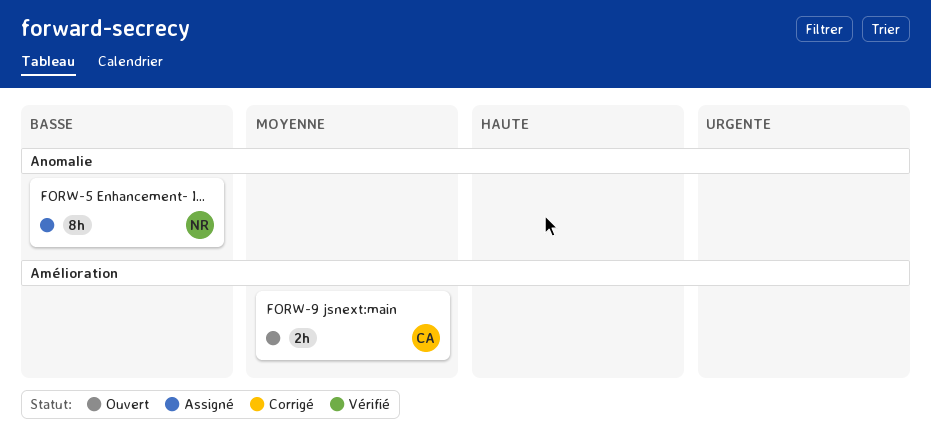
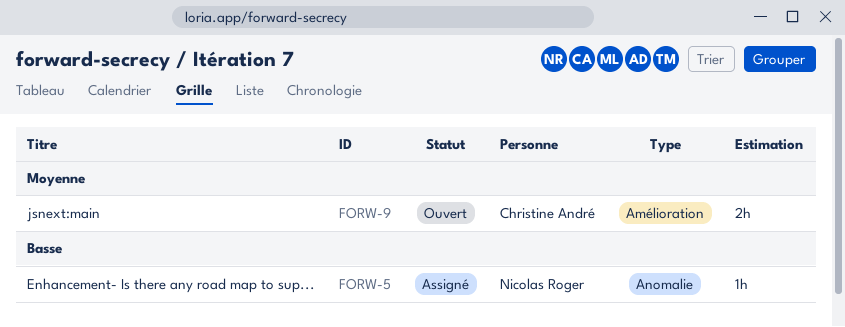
FORW-5, estimate: 8h -> 1h

